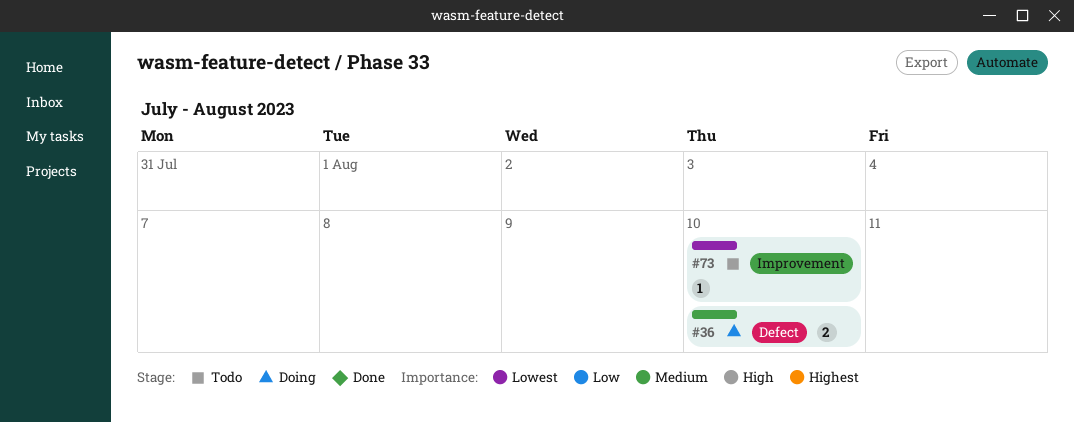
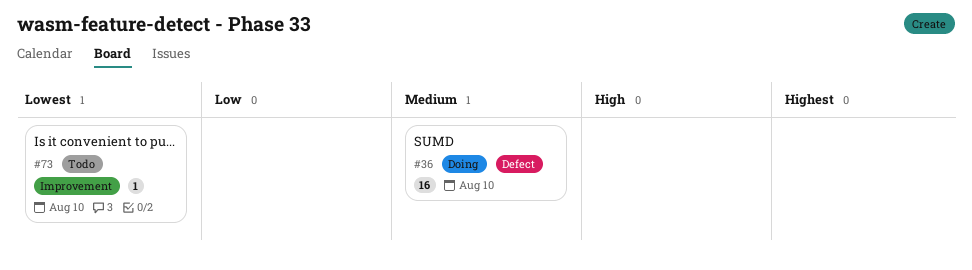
#36, estimate: 2 -> 16

